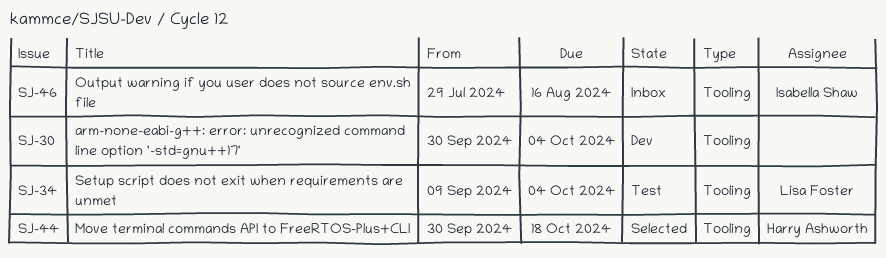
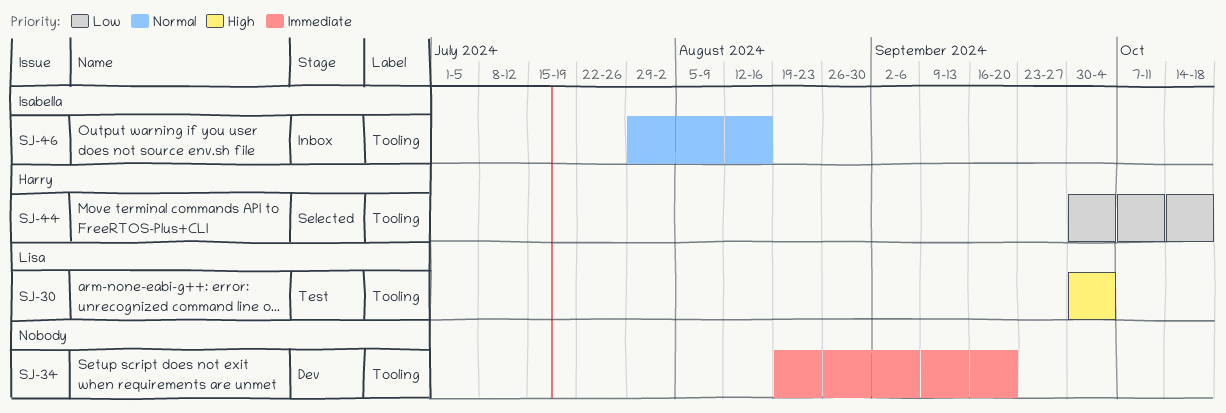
SJ-30, status: Dev -> Test
SJ-30, owner: none -> Lisa Foster
SJ-34, status: Test -> Dev
SJ-34, owner: Lisa Foster -> none
SJ-34, start: Sep 9 -> Aug 19
SJ-34, due: Oct 4 -> Sep 20

